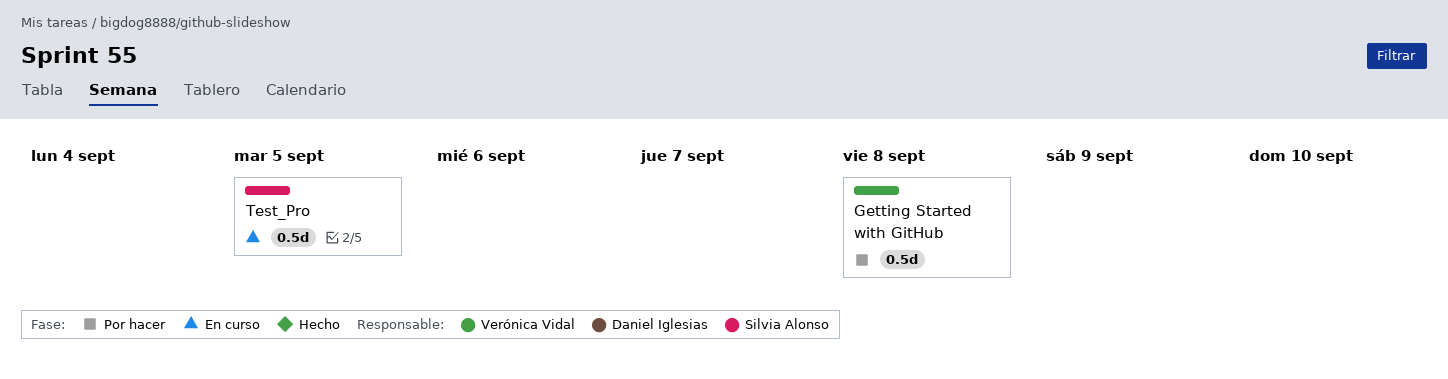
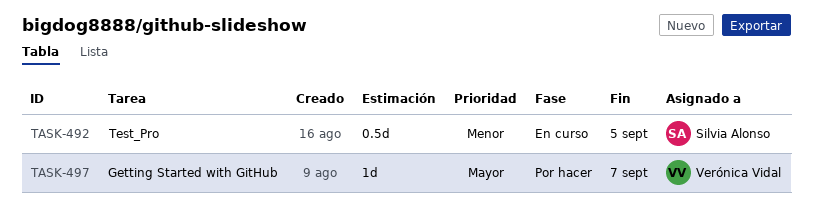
Getting Started with GitHub, estimate: 0.5d -> 1d
Getting Started with GitHub, due: Sep 8 -> Sep 7

